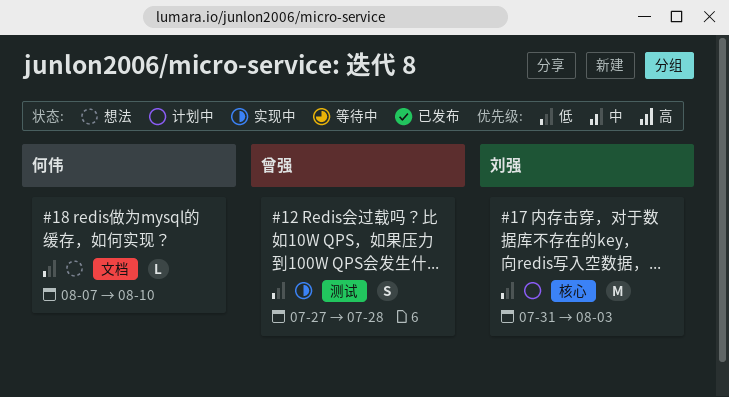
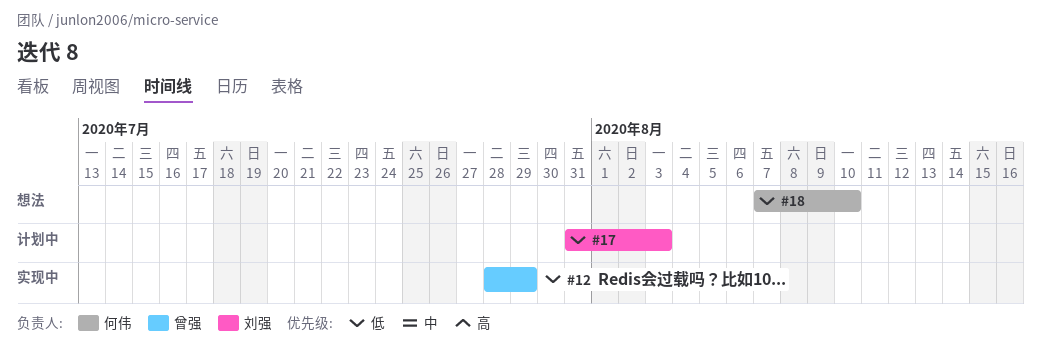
#12, start: Jul 27 -> Jul 28
#12, due: Jul 28 -> Jul 29

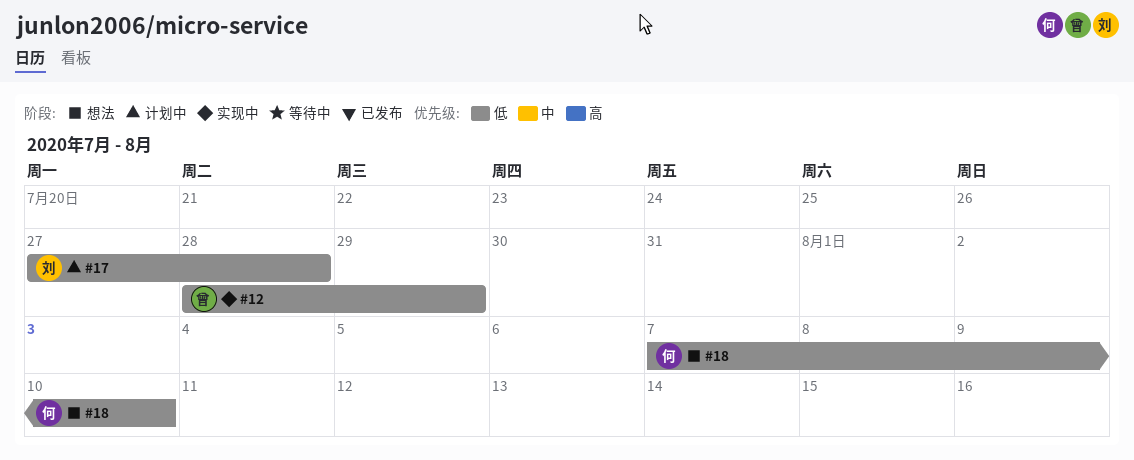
#17, start: Jul 31 -> Jul 27
#17, due: Aug 3 -> Jul 28

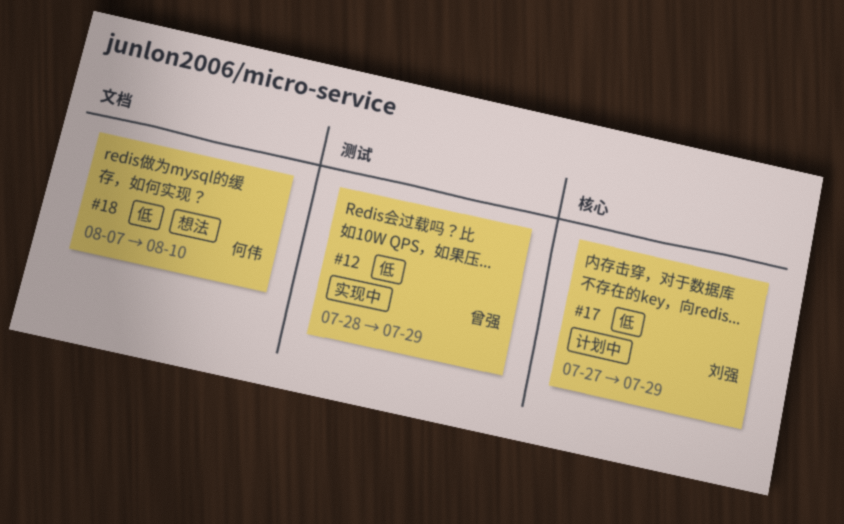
#17, due: Jul 28 -> Jul 29

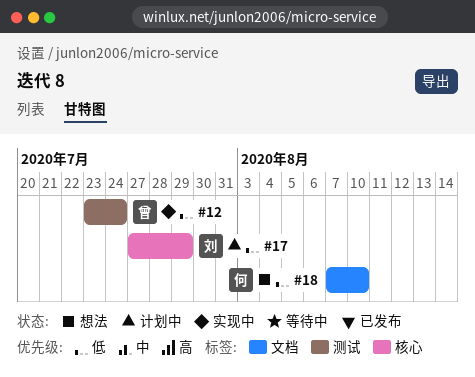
#12, start: Jul 28 -> Jul 23
#12, due: Jul 29 -> Jul 24

